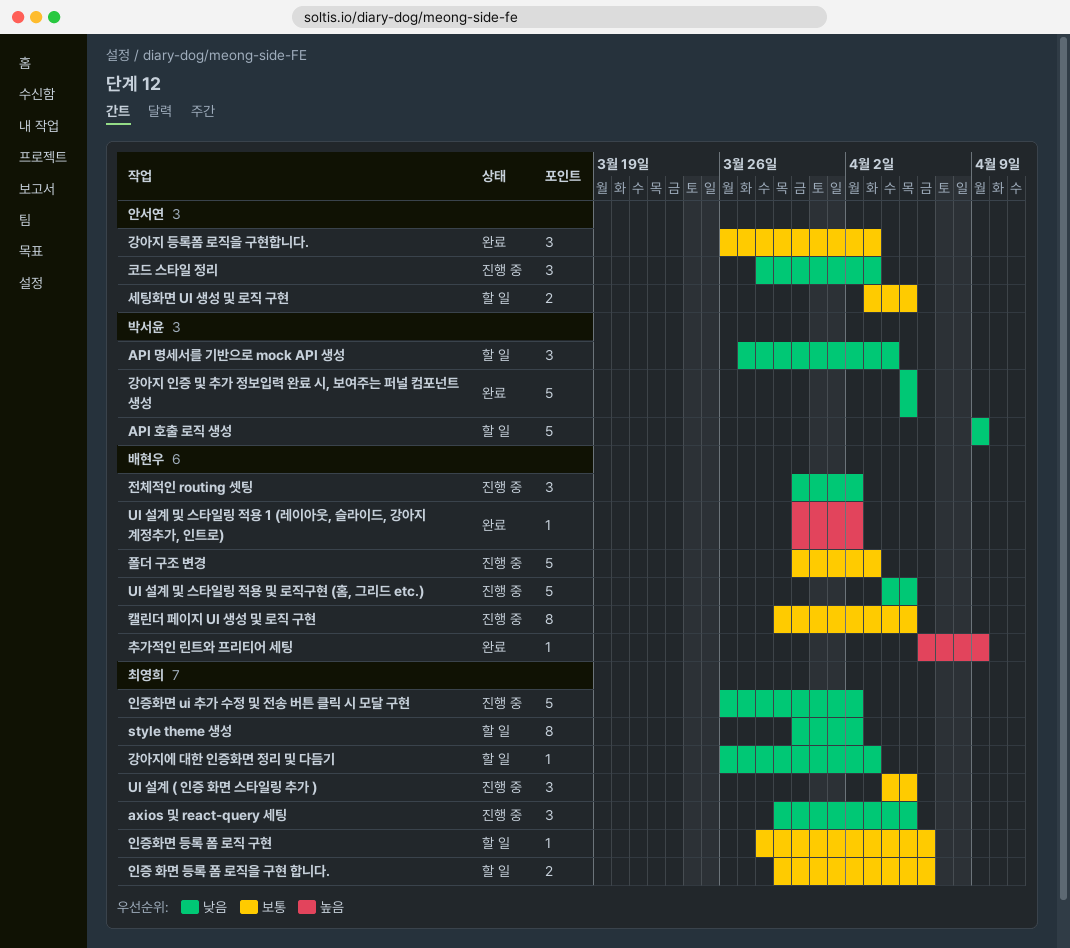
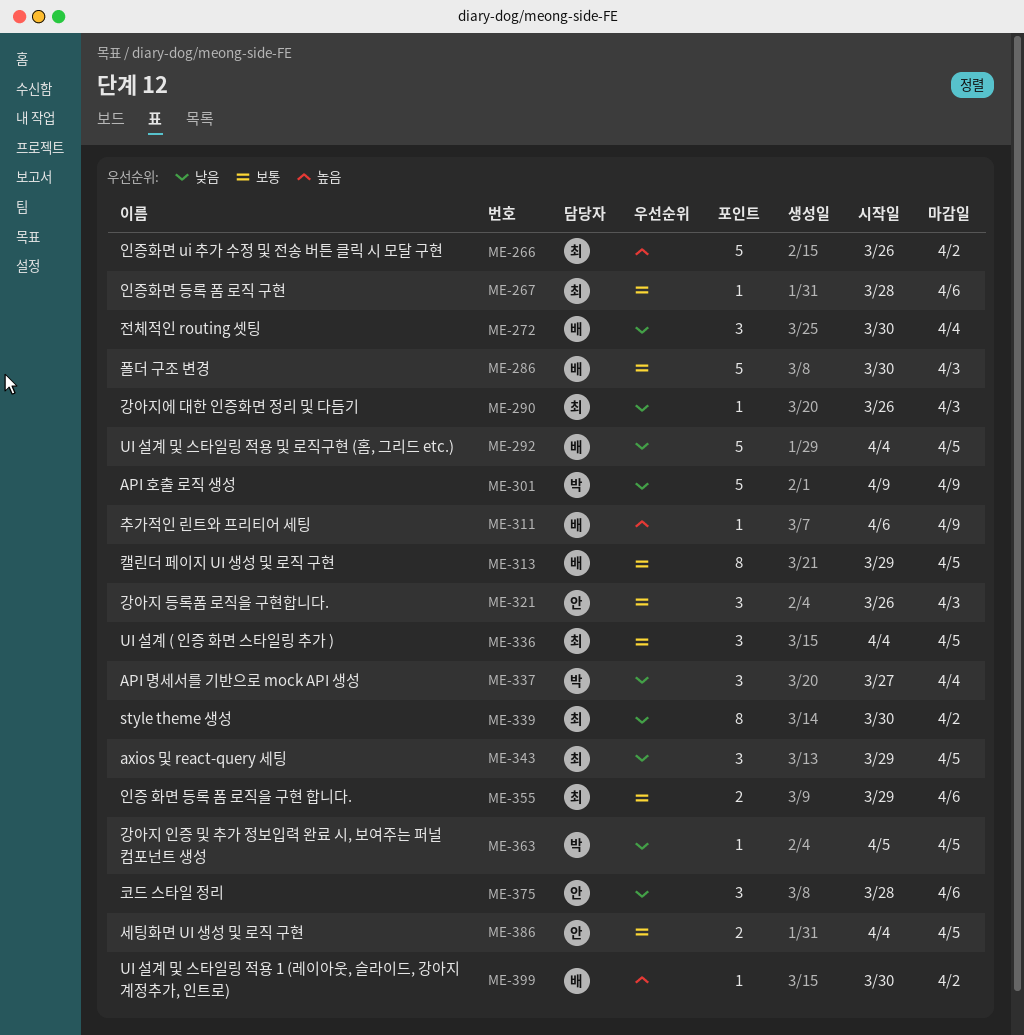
강아지 인증 및 추가 정보입력 완료 시, 보여주는 퍼널 컴포넌트 생성, estimate: 5 -> 1
세팅화면 UI 생성 및 로직 구현, start: Apr 3 -> Apr 4
인증화면 ui 추가 수정 및 전송 버튼 클릭 시 모달 구현, priority: 낮음 -> 높음
전체적인 routing 셋팅, due: Apr 2 -> Apr 4
코드 스타일 정리, due: Apr 3 -> Apr 6

